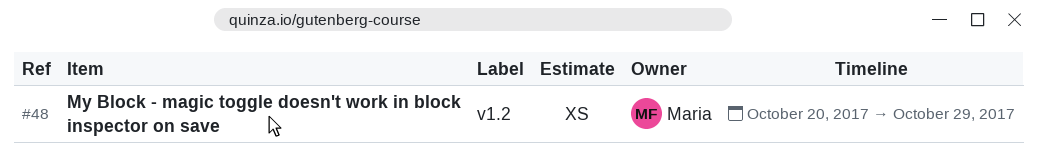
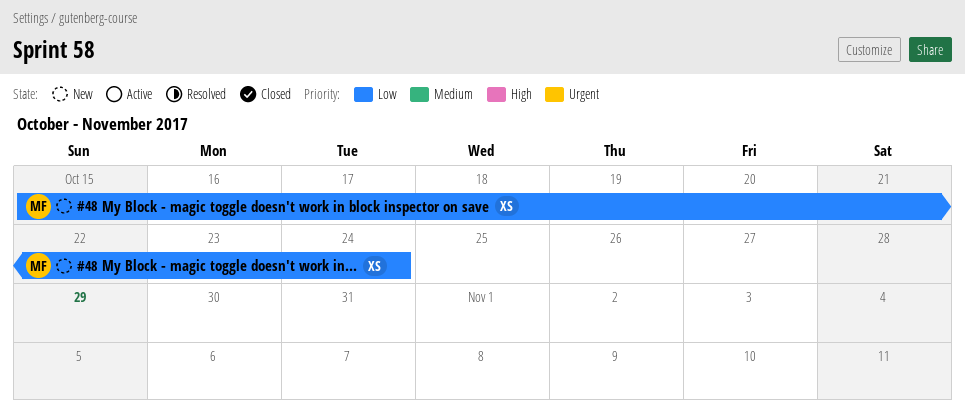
#48, start: Oct 20 -> Oct 15
#48, due: Oct 29 -> Oct 24

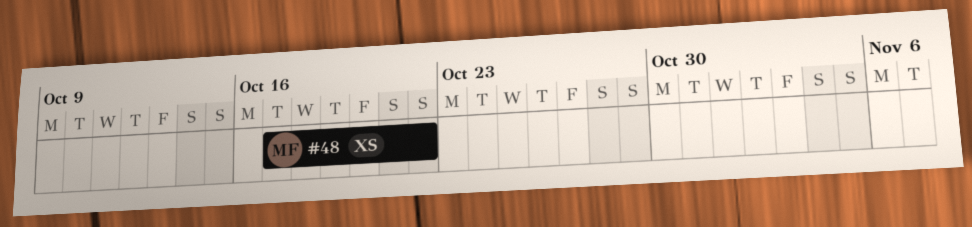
#48, start: Oct 15 -> Oct 17
#48, due: Oct 24 -> Oct 22

